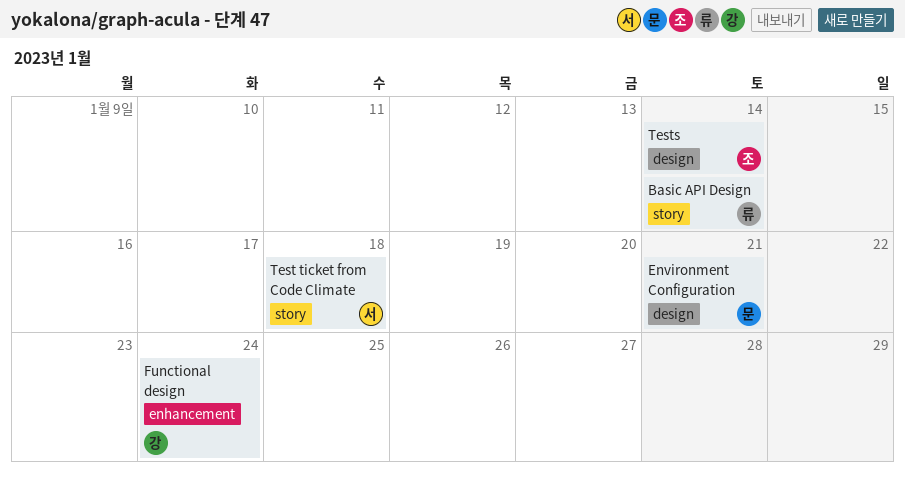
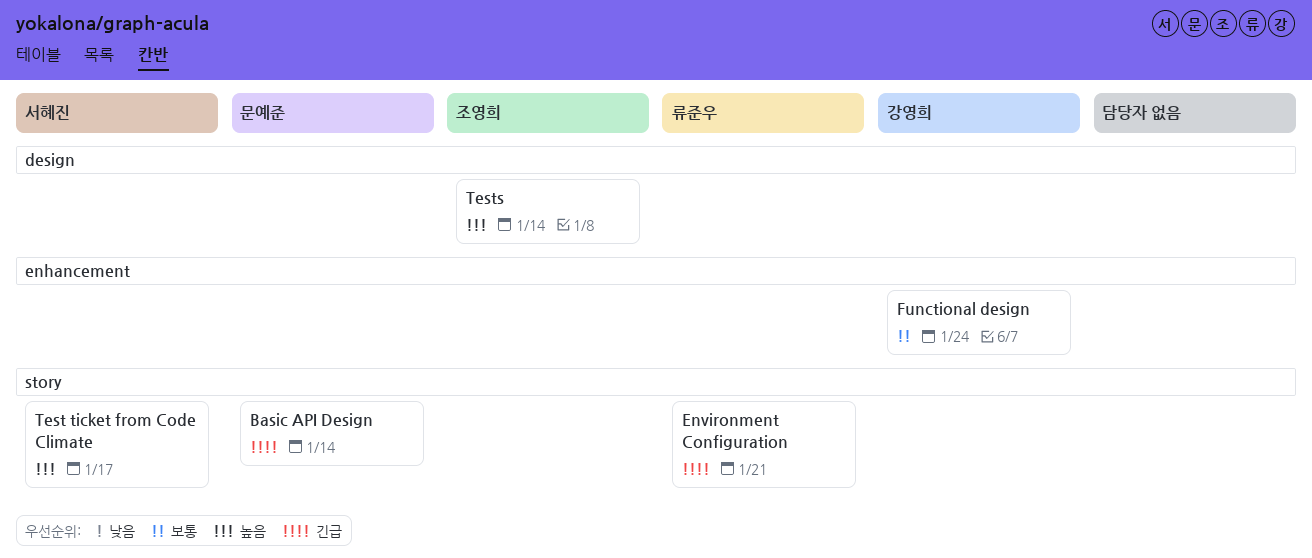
Basic API Design, owner: 류준우 -> 문예준
Environment Configuration, owner: 문예준 -> 류준우
Environment Configuration, label: design -> story
Test ticket from Code Climate, due: Jan 18 -> Jan 17

